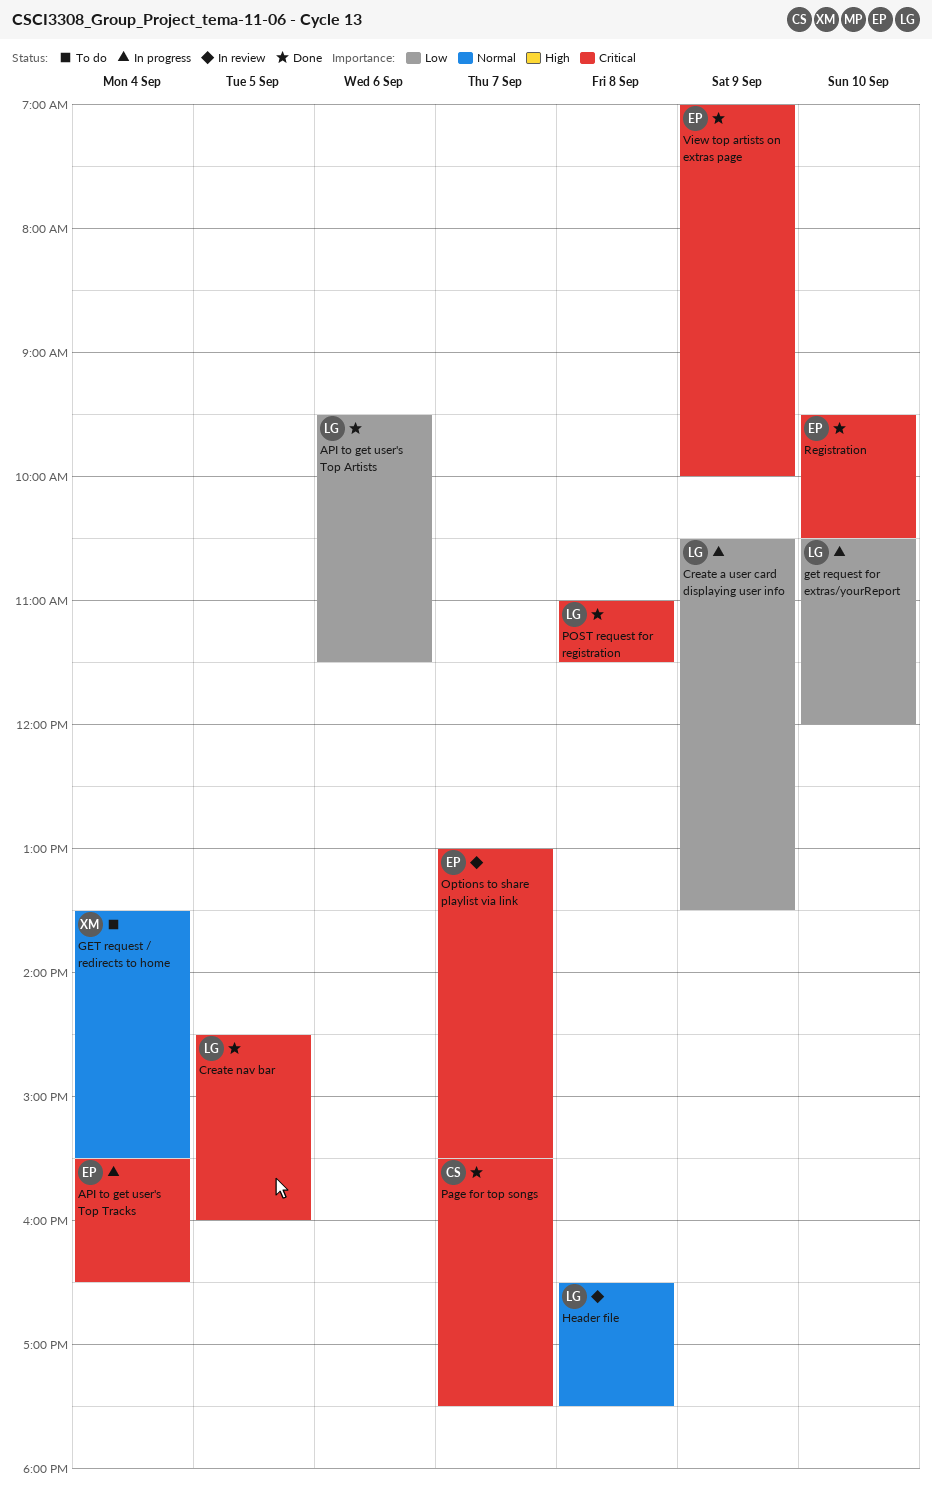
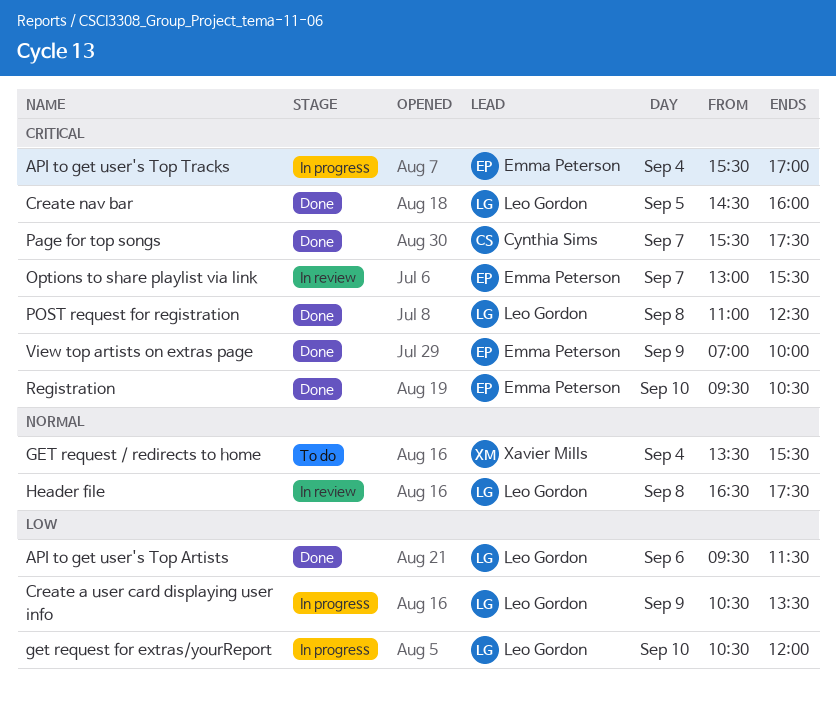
API to get user's Top Tracks, ends: 16:30 -> 17:00
POST request for registration, ends: 11:30 -> 12:30

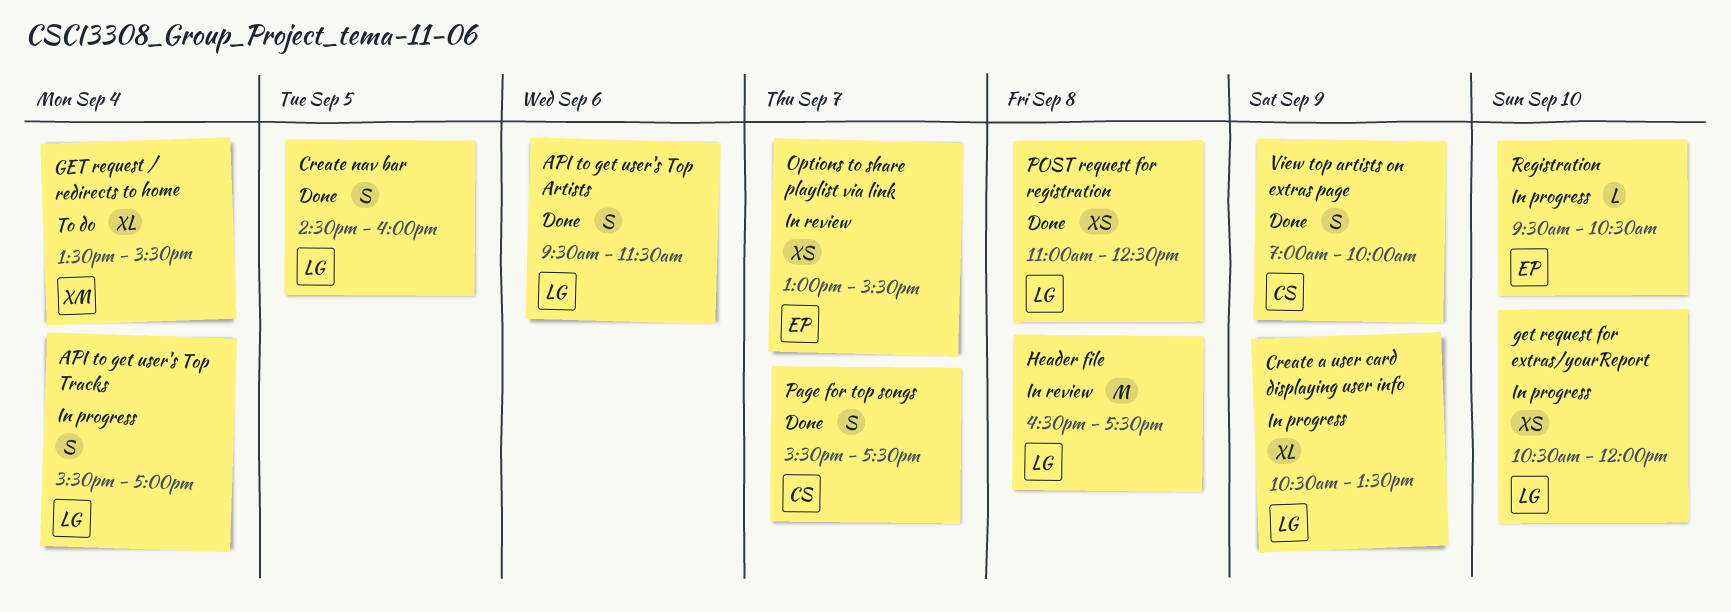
API to get user's Top Tracks, owner: Emma Peterson -> Leo Gordon
Registration, status: Done -> In progress
View top artists on extras page, owner: Emma Peterson -> Cynthia Sims

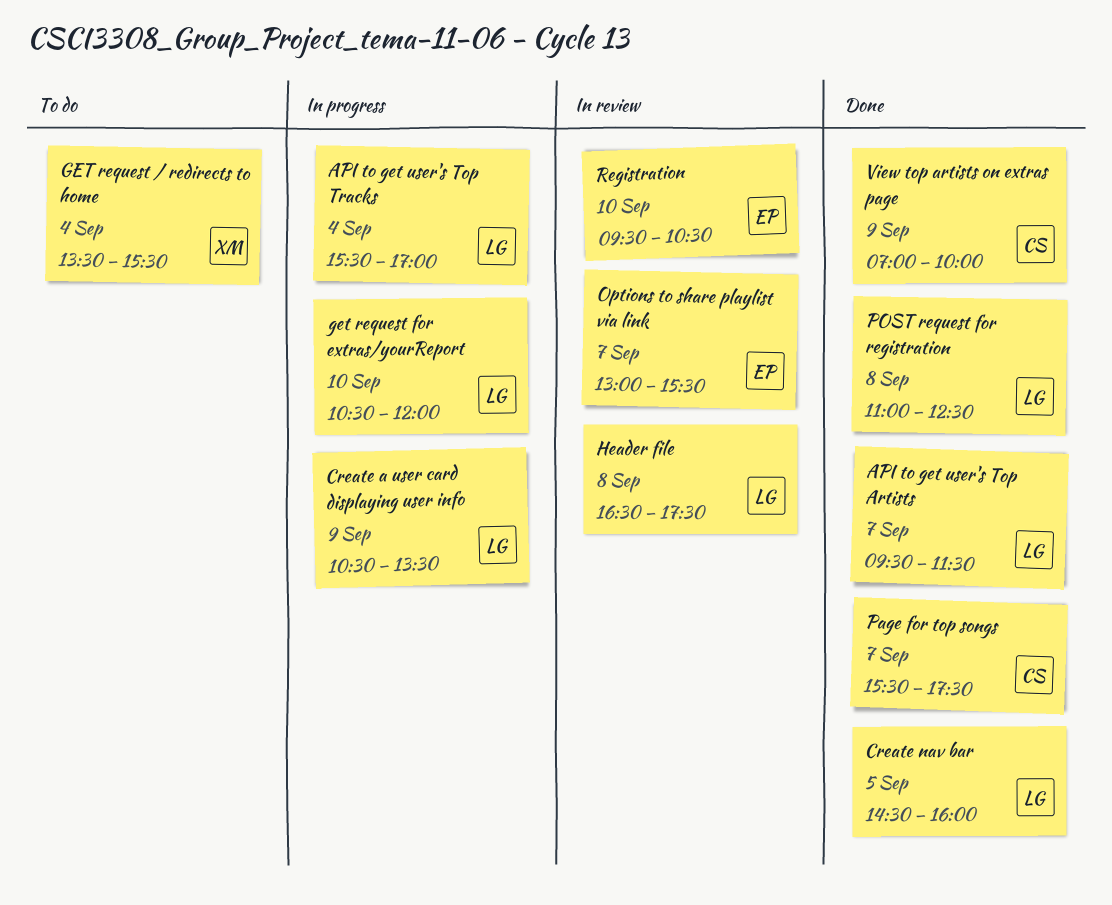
API to get user's Top Artists, day: Sep 6 -> Sep 7
Registration, status: In progress -> In review

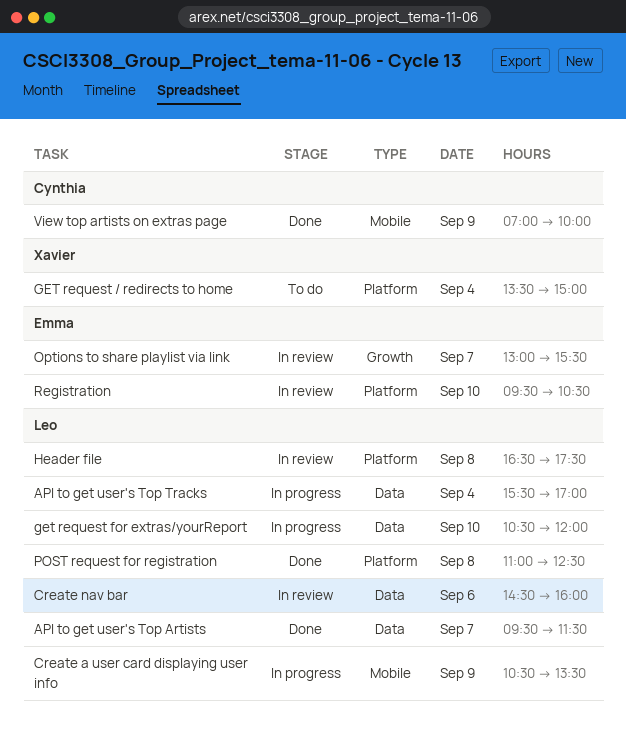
Create nav bar, status: Done -> In review
Create nav bar, day: Sep 5 -> Sep 6
GET request / redirects to home, ends: 15:30 -> 15:00
Page for top songs: present -> none

